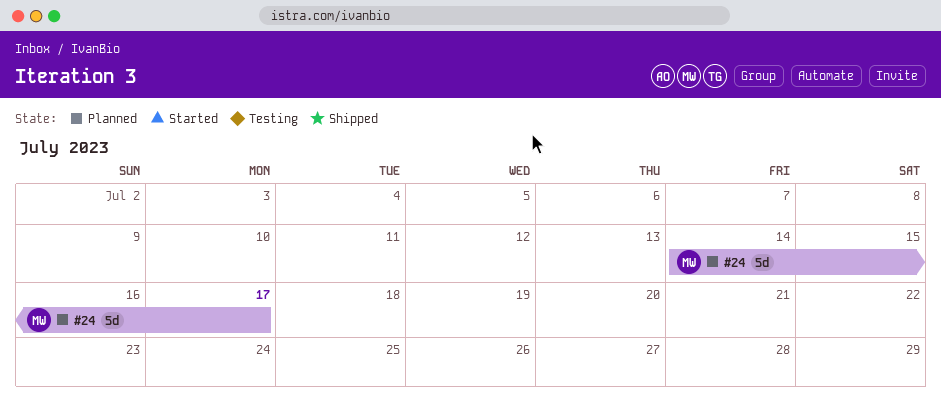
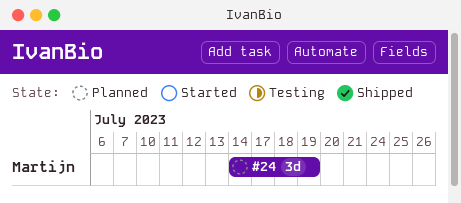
#24, estimate: 5d -> 3d
#24, due: Jul 17 -> Jul 19

